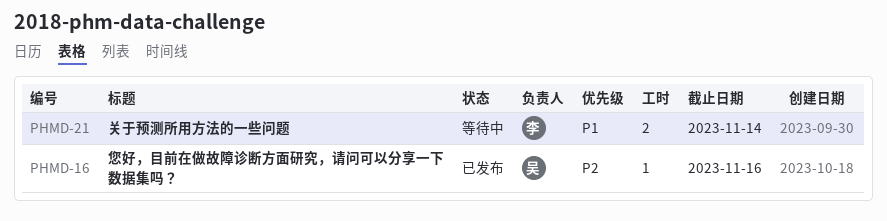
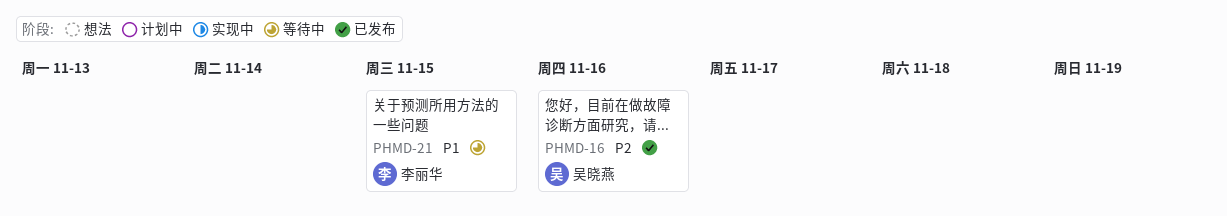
PHMD-21, due: Nov 14 -> Nov 15

